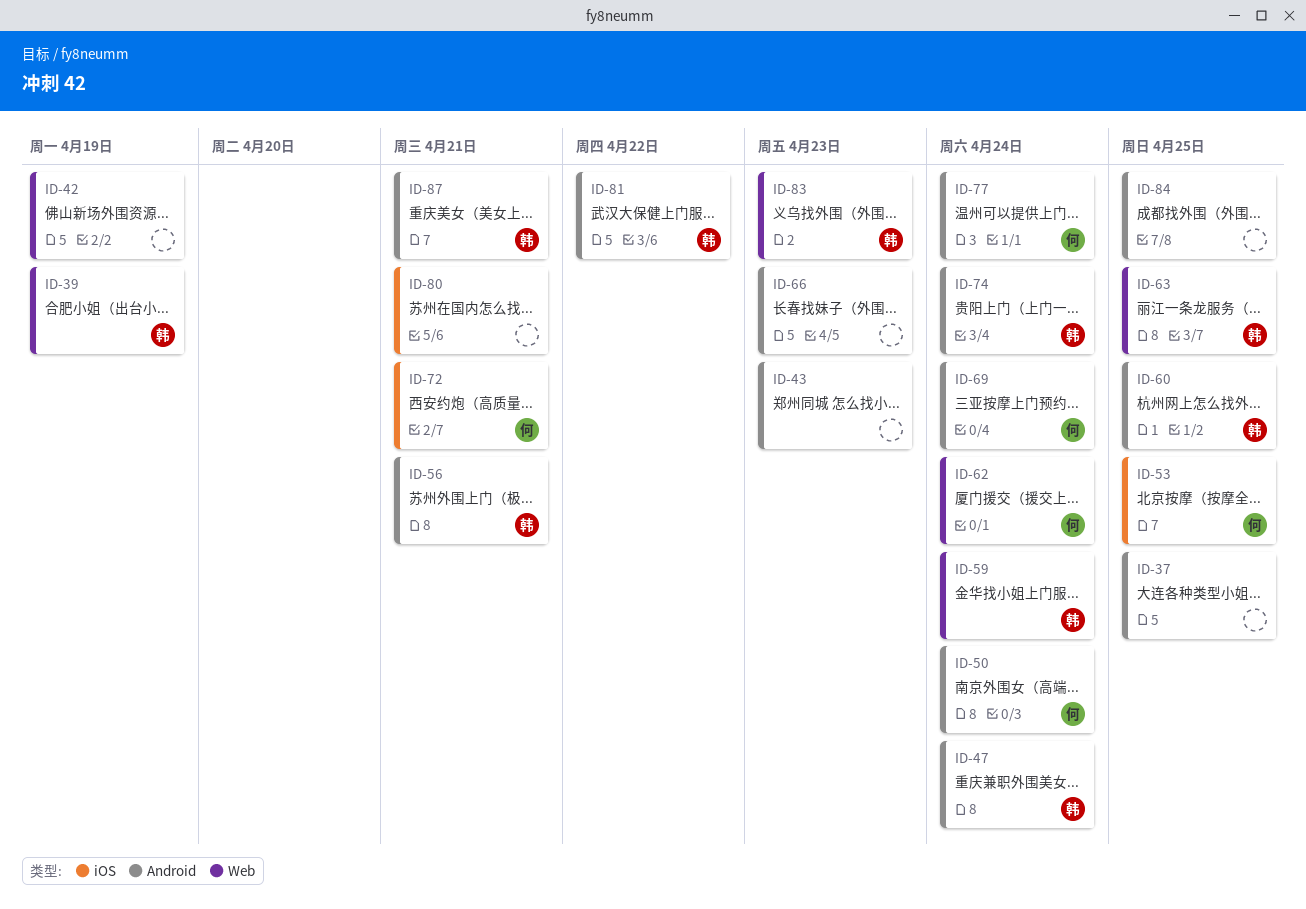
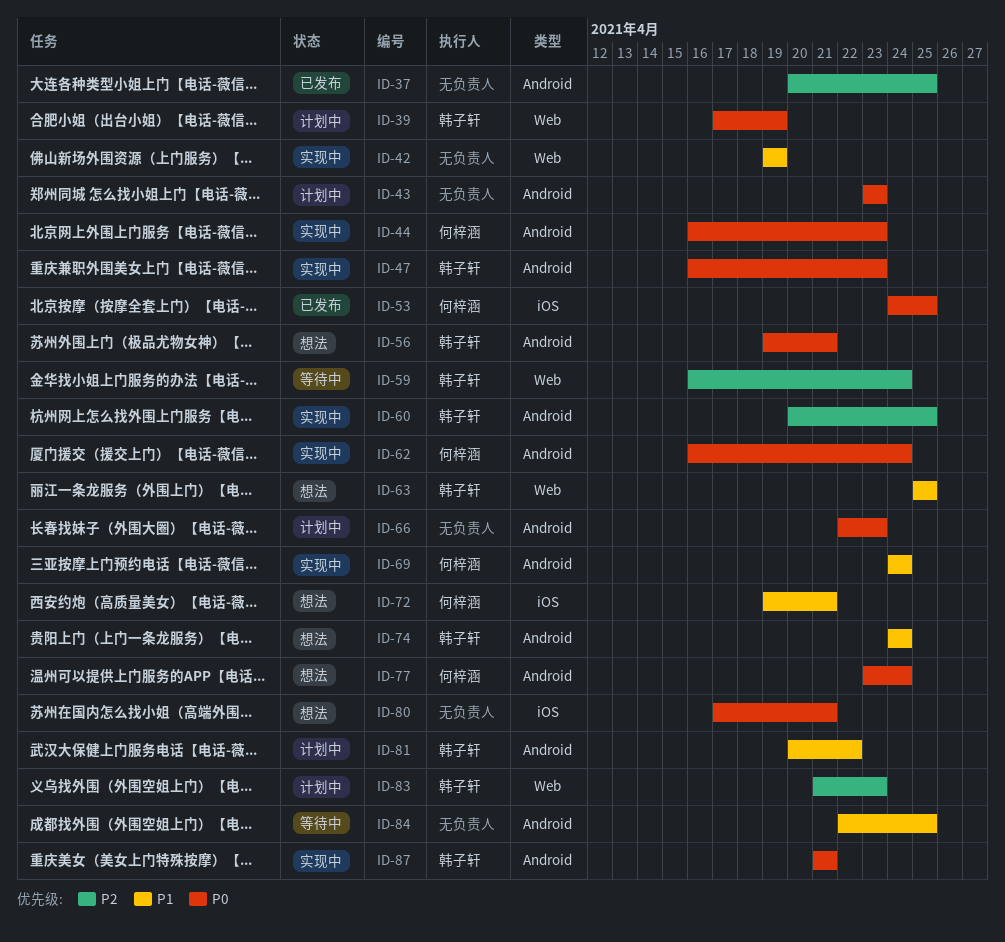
ID-44: none -> present
ID-47, due: Apr 24 -> Apr 23
ID-50: present -> none
ID-62, label: Web -> Android

